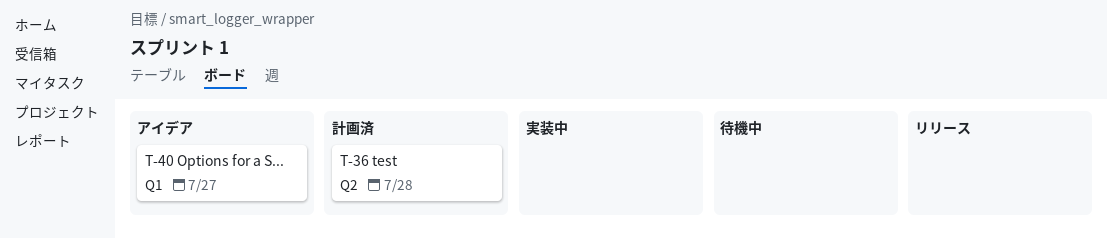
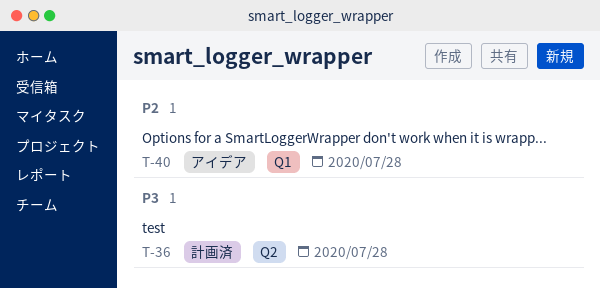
T-40, due: Jul 27 -> Jul 28

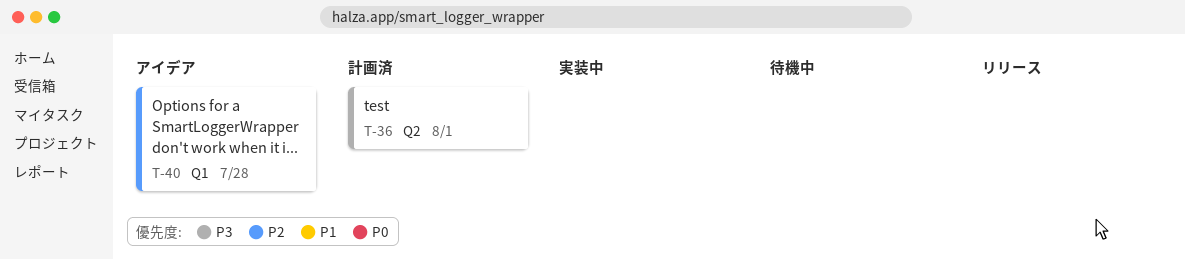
T-36, due: Jul 28 -> Aug 1

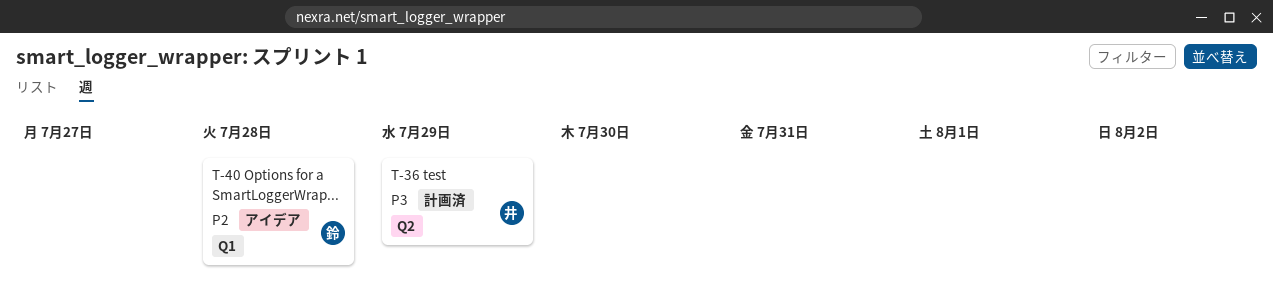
T-36, due: Aug 1 -> Jul 29

